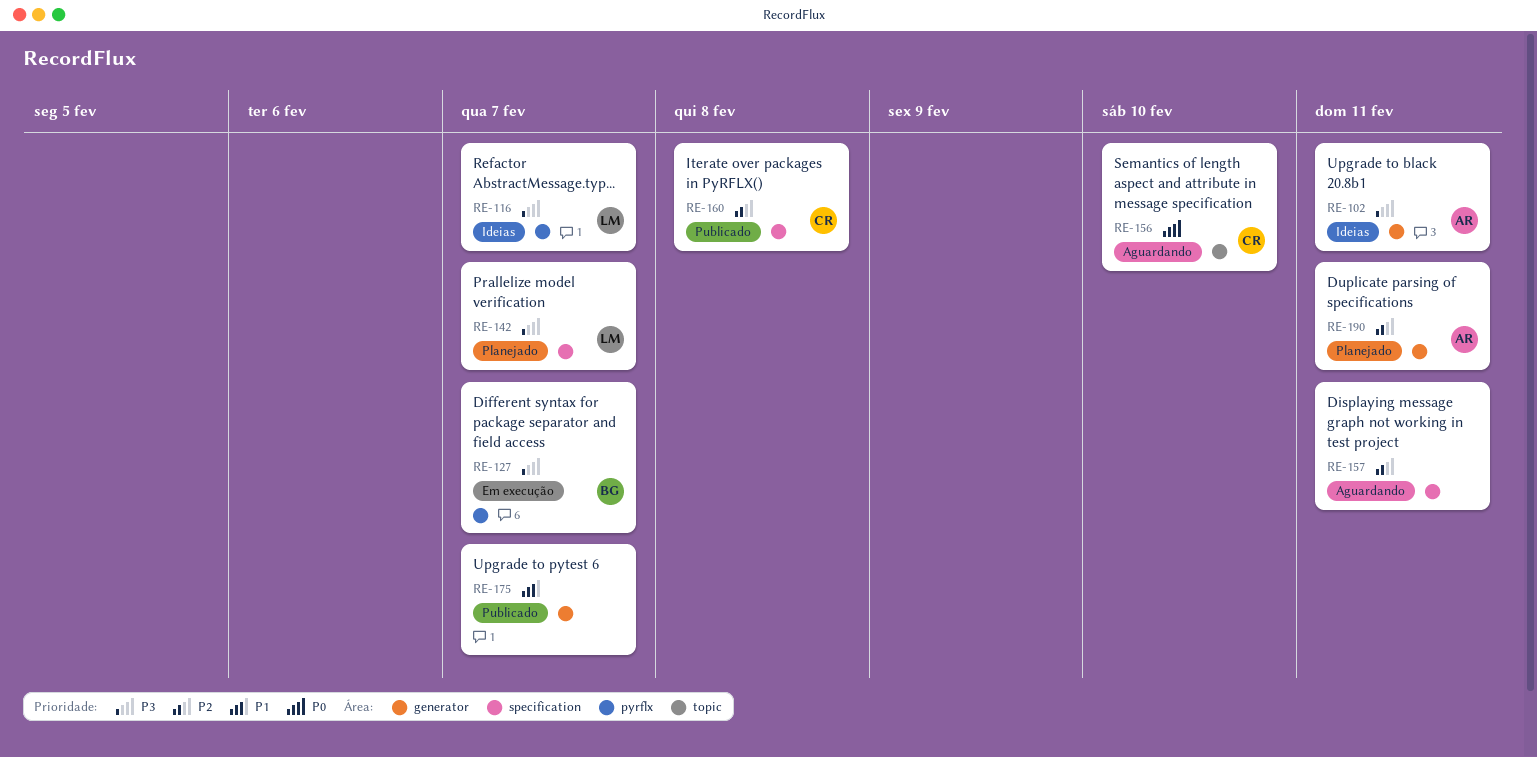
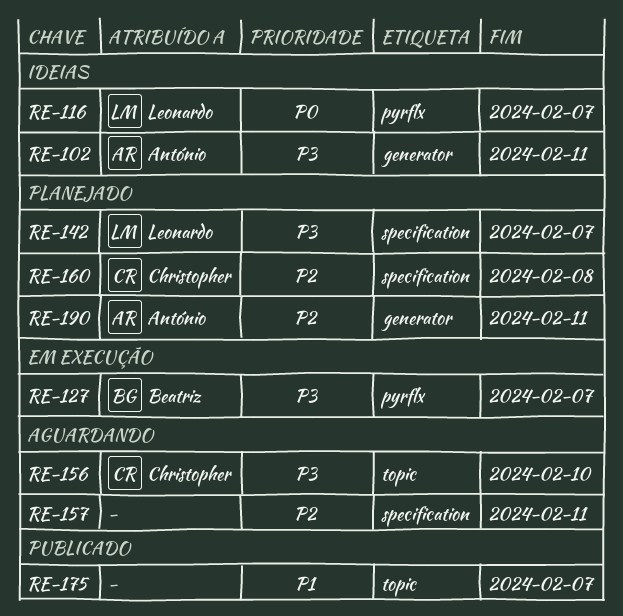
RE-116, priority: P3 -> P0
RE-156, priority: P0 -> P3
RE-160, status: Publicado -> Planejado
RE-175, label: generator -> topic

